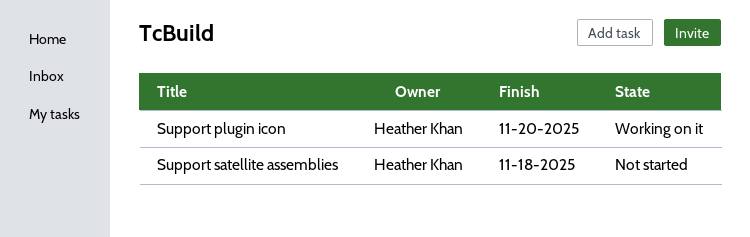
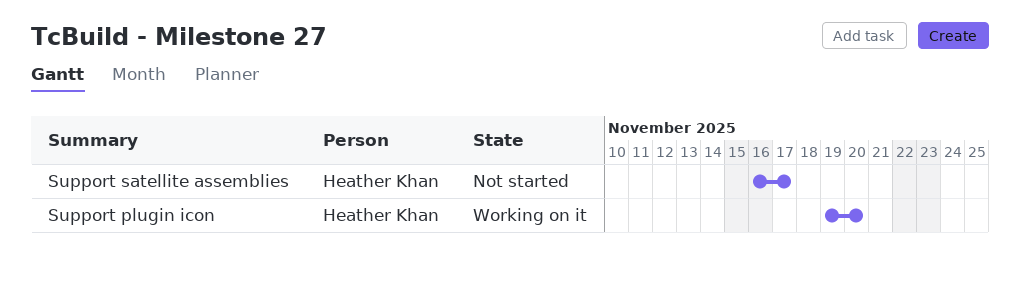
Support satellite assemblies, due: Nov 18 -> Nov 17

